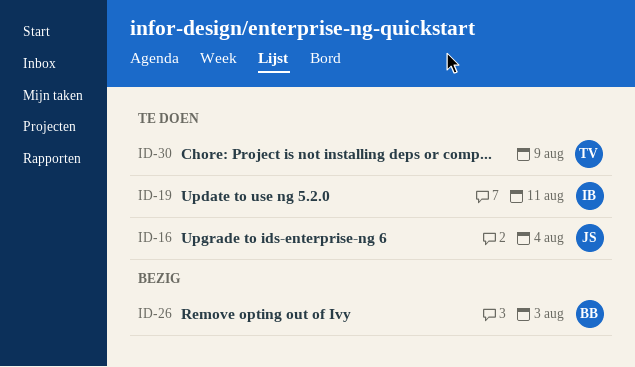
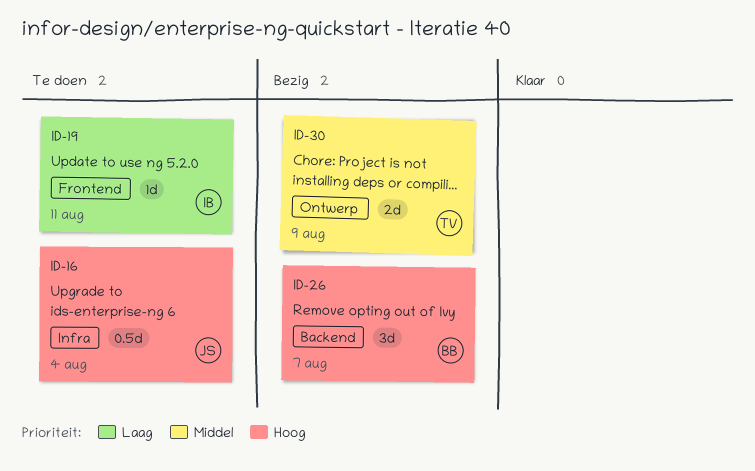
ID-26, due: Aug 3 -> Aug 7
ID-30, status: Te doen -> Bezig

